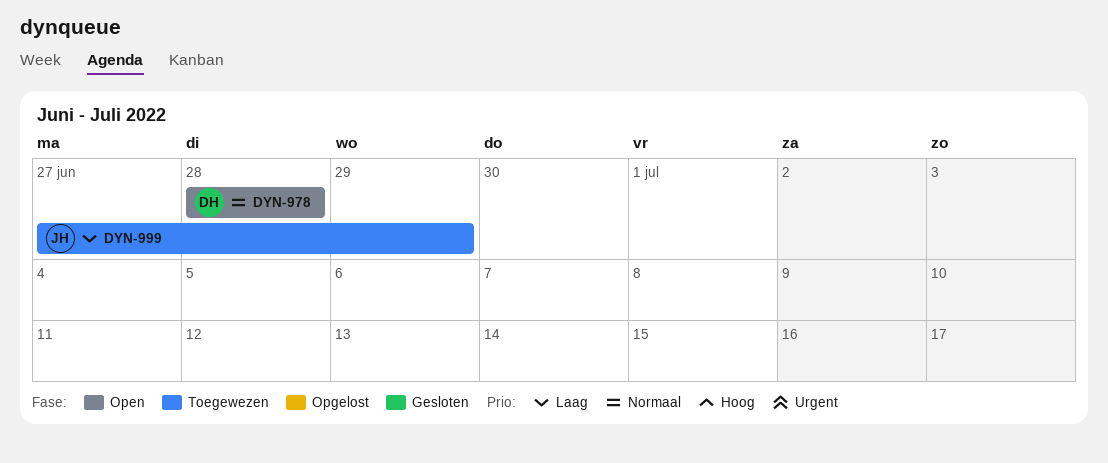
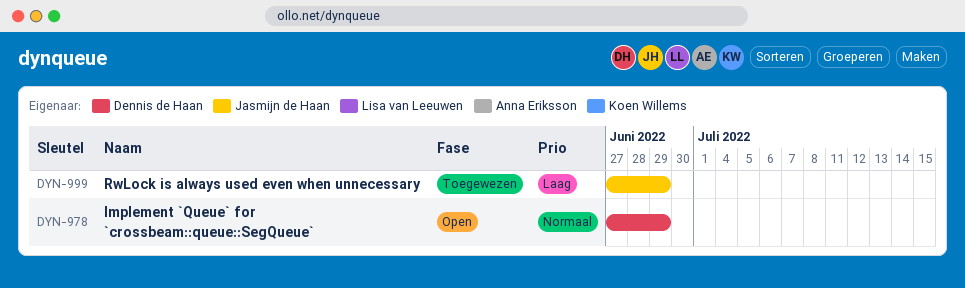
DYN-978, start: Jun 28 -> Jun 27
DYN-978, due: Jun 28 -> Jun 29

